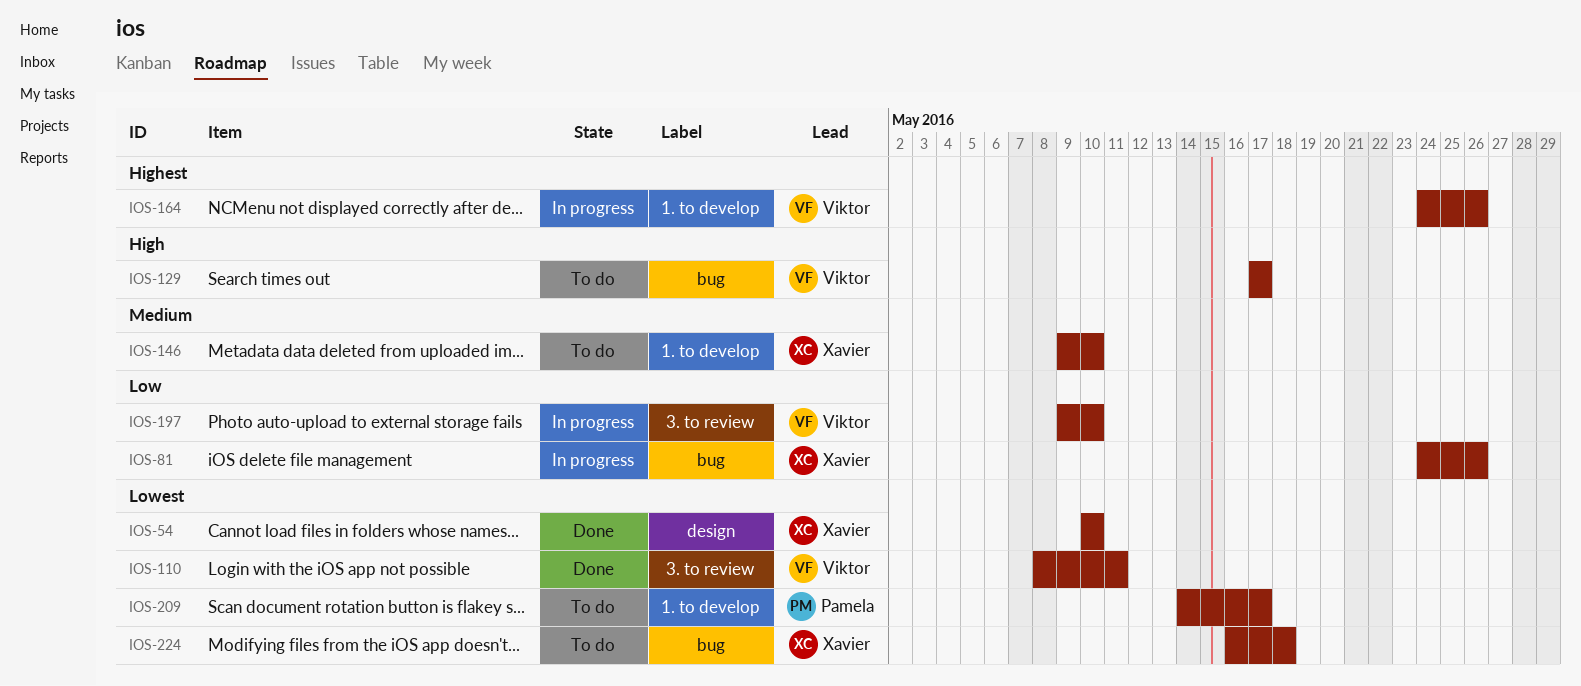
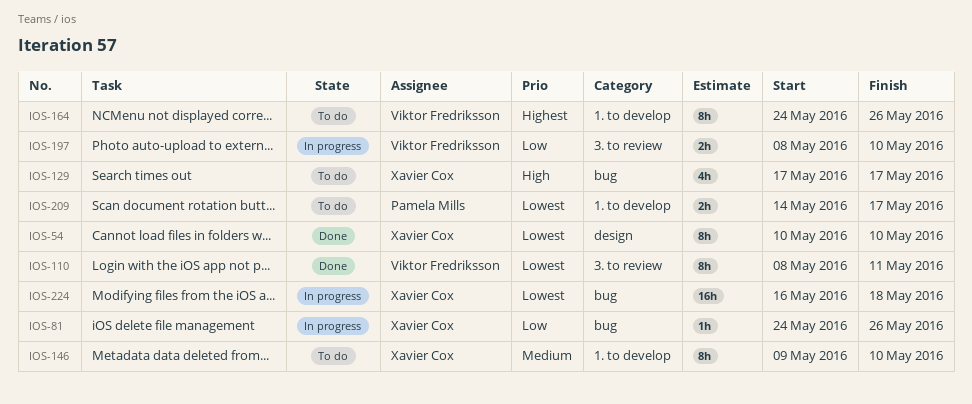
IOS-129, owner: Viktor Fredriksson -> Xavier Cox
IOS-164, status: In progress -> To do
IOS-197, start: May 9 -> May 8
IOS-224, status: To do -> In progress

